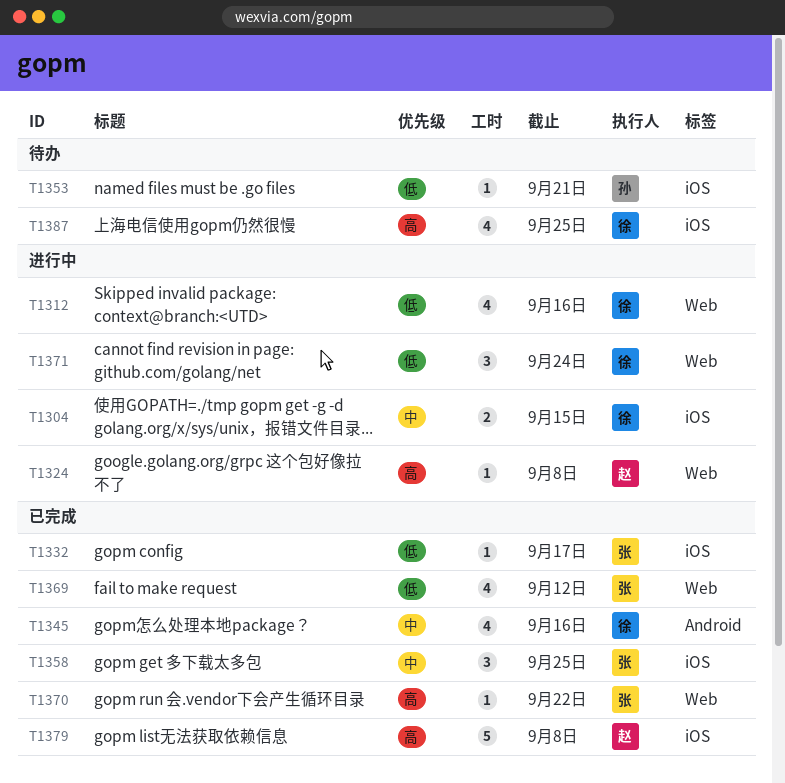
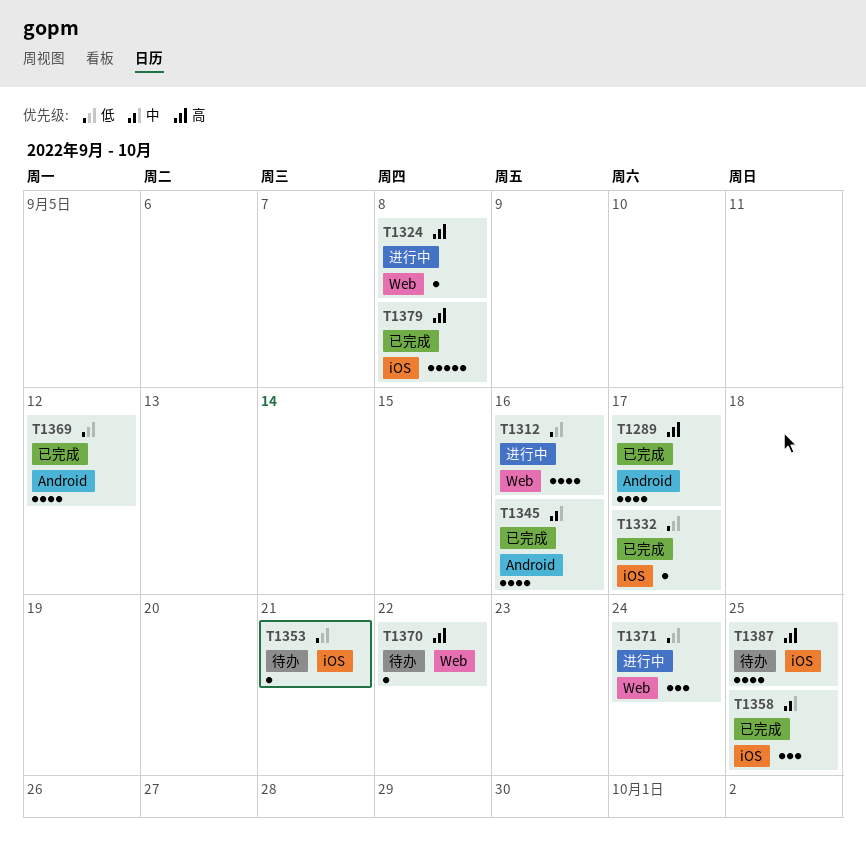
T1289: none -> present
T1304: present -> none
T1369, label: Web -> Android
T1370, status: 已完成 -> 待办

